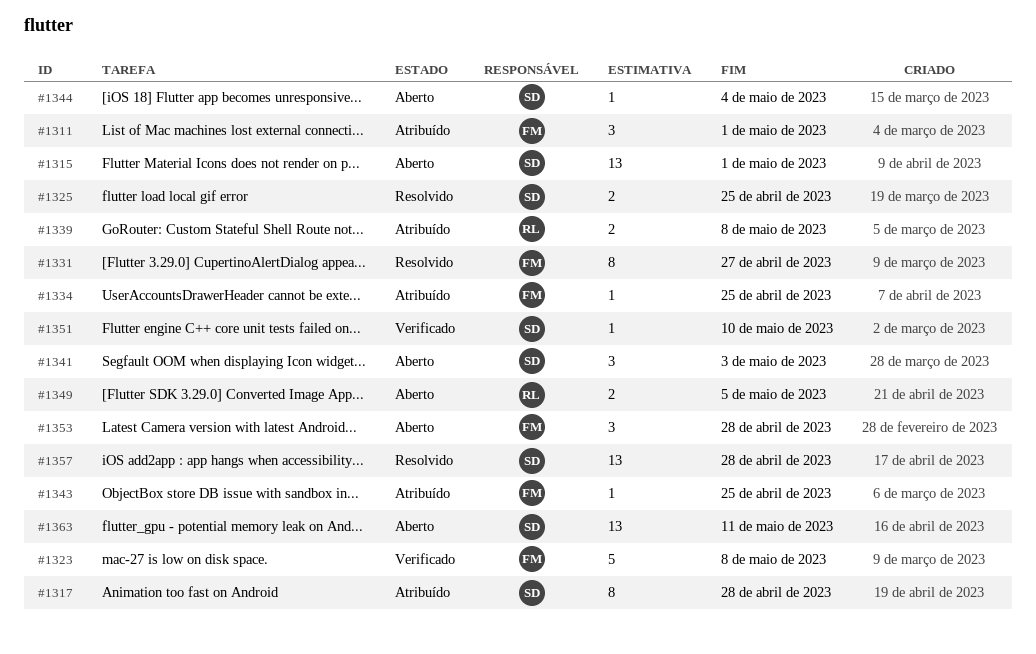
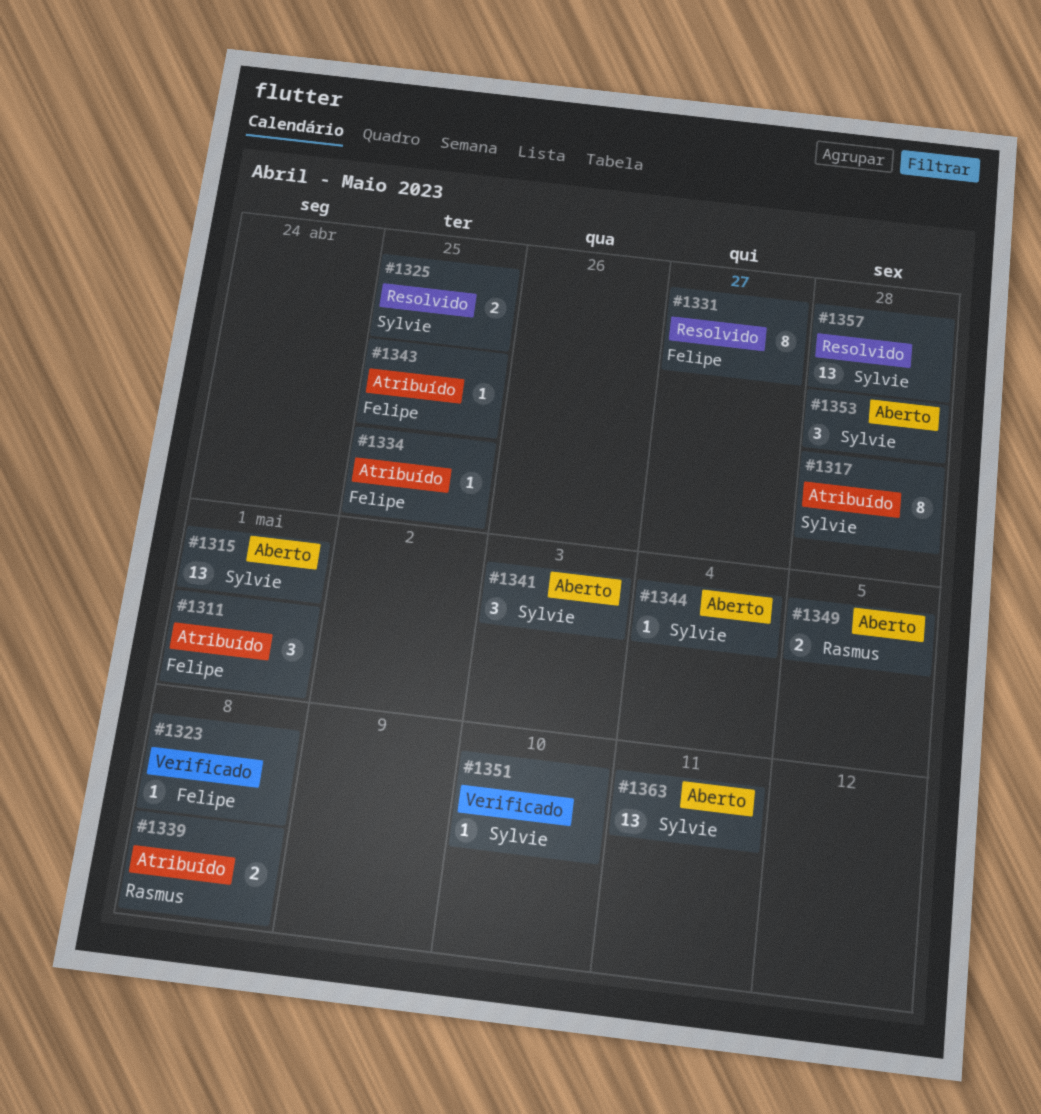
#1323, estimate: 5 -> 1
#1353, owner: Felipe -> Sylvie

